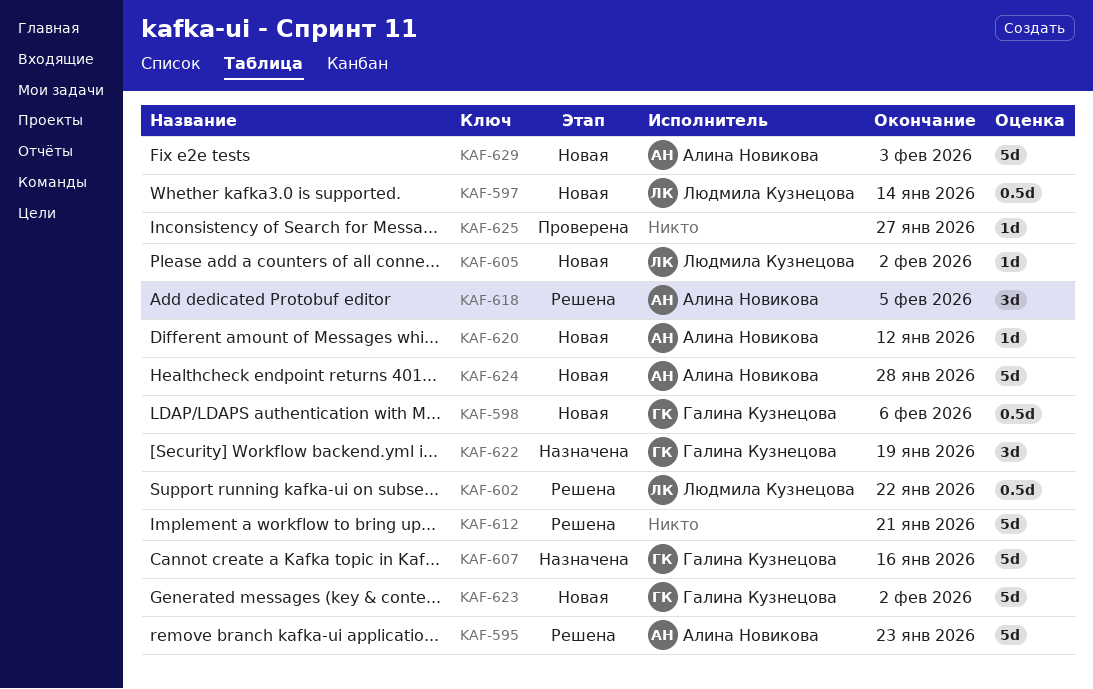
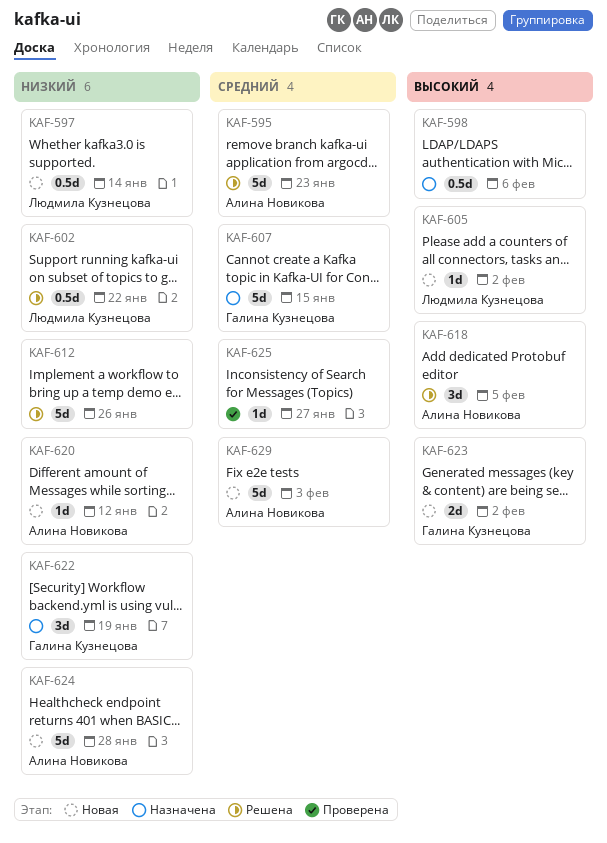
KAF-598, status: Новая -> Назначена
KAF-598, owner: Галина Кузнецова -> none
KAF-607, due: Jan 16 -> Jan 15
KAF-612, due: Jan 21 -> Jan 26
KAF-623, estimate: 5d -> 2d

